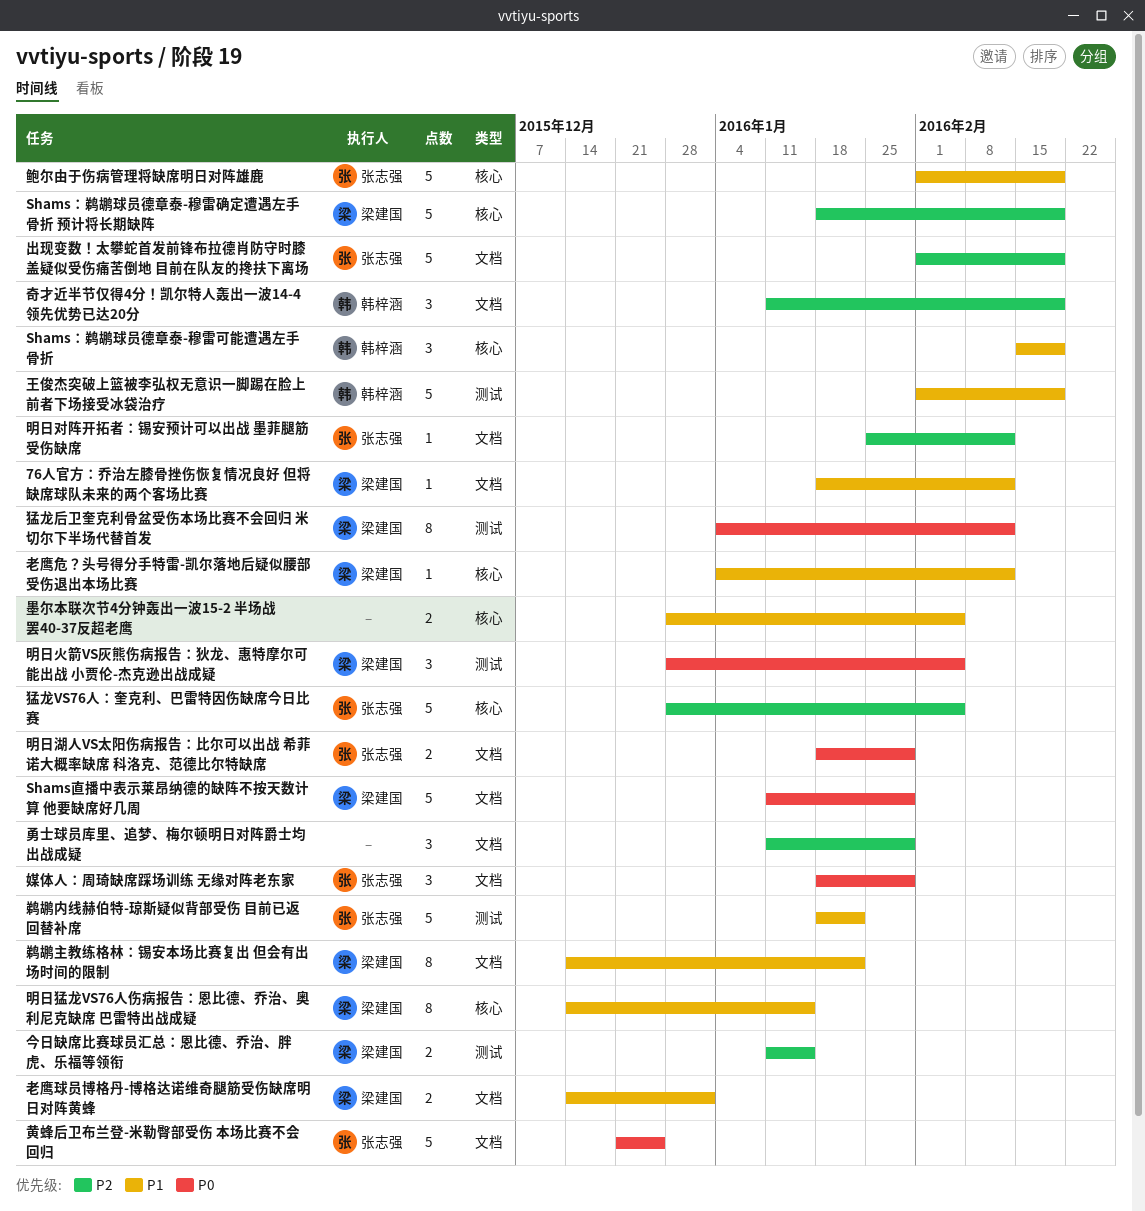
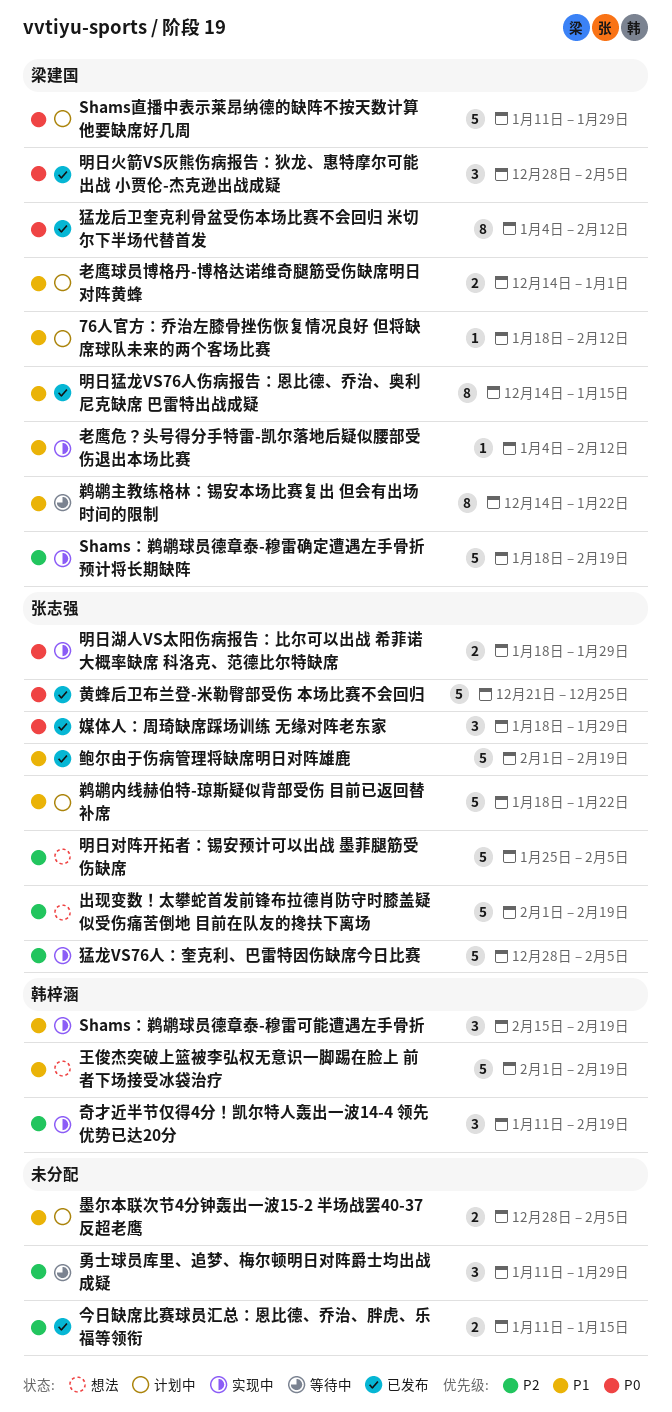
今日缺席比赛球员汇总：恩比德、乔治、胖虎、乐福等领衔, owner: 梁建国 -> none
明日对阵开拓者：锡安预计可以出战 墨菲腿筋受伤缺席, estimate: 1 -> 5
明日对阵开拓者：锡安预计可以出战 墨菲腿筋受伤缺席, due: Feb 12 -> Feb 5

